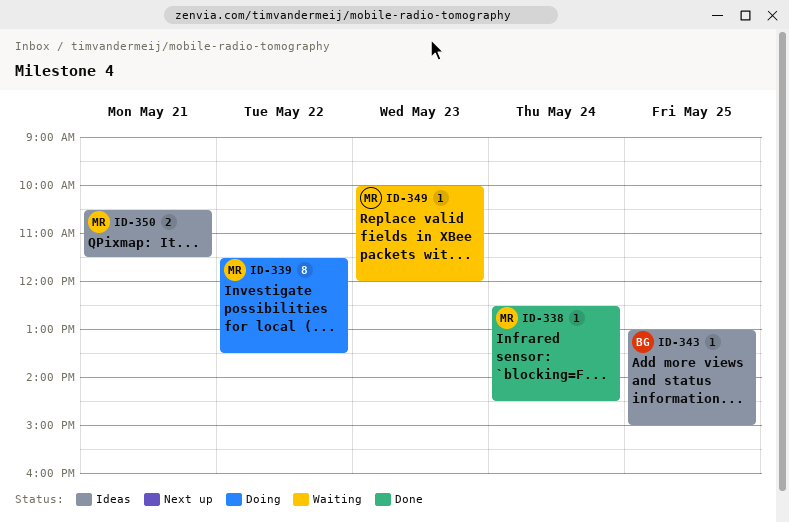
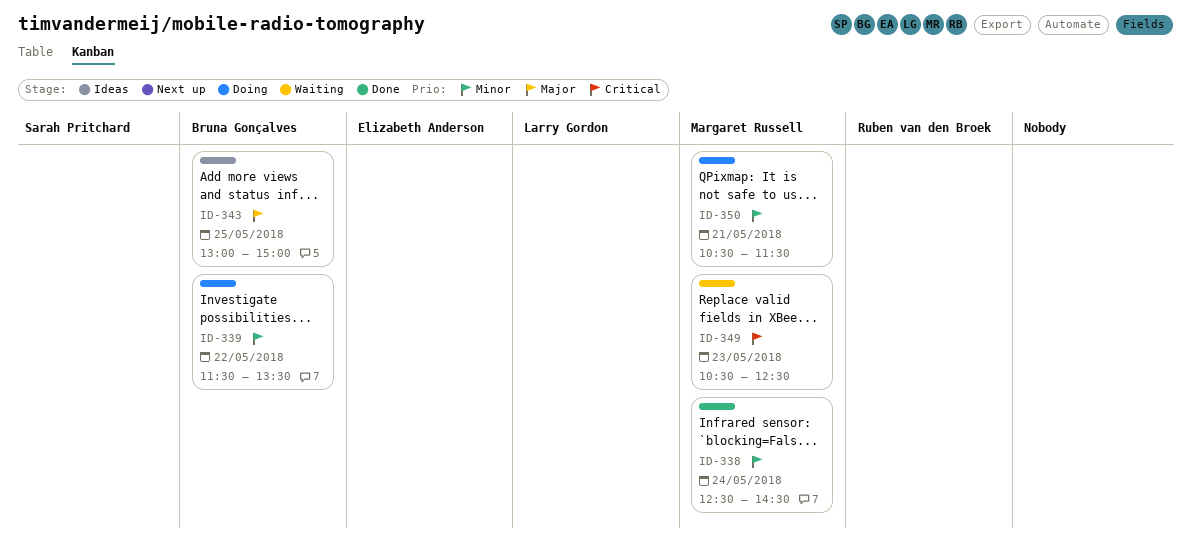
ID-339, owner: Margaret Russell -> Bruna Gonçalves
ID-349, begins: 10:00 -> 10:30
ID-349, ends: 12:00 -> 12:30
ID-350, status: Ideas -> Doing

